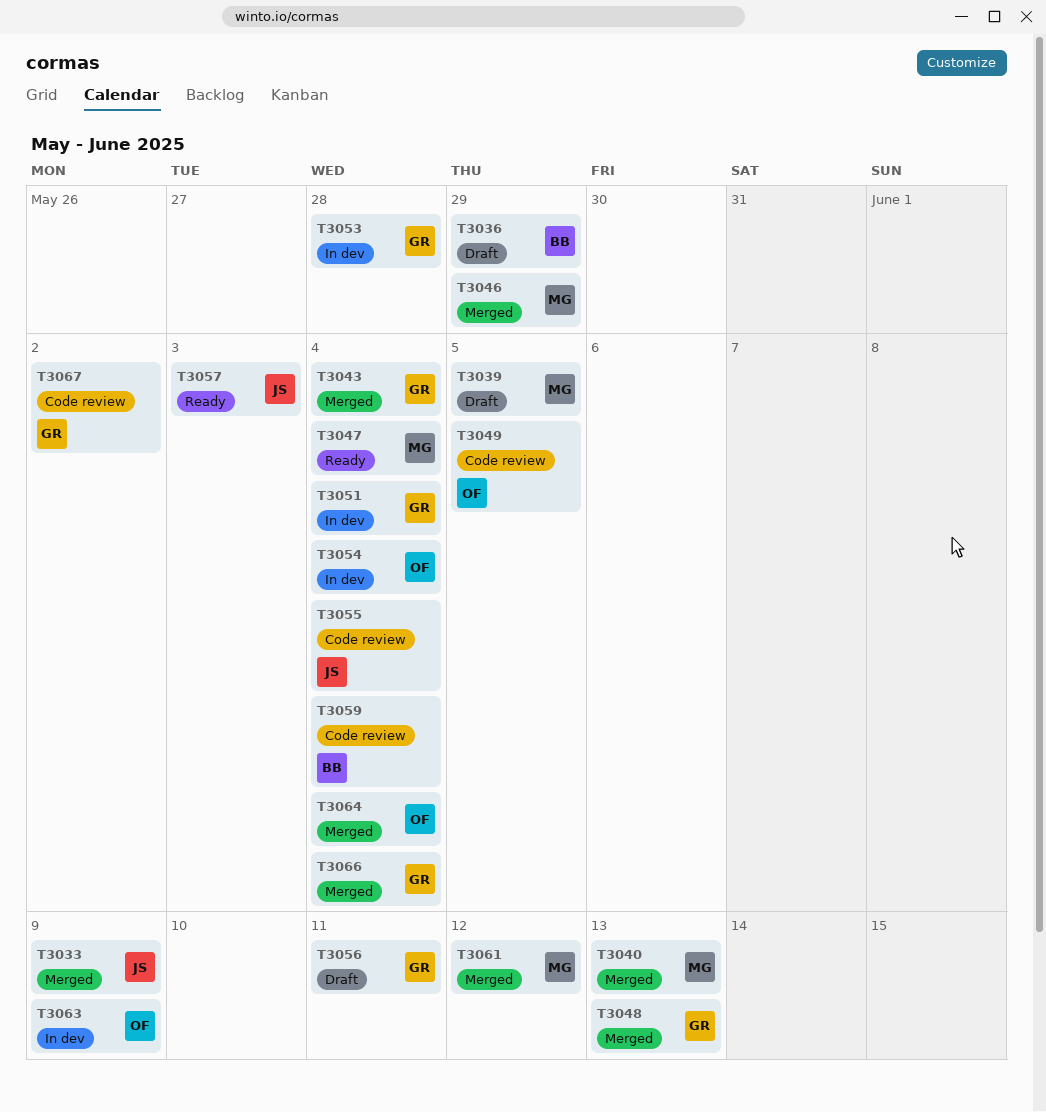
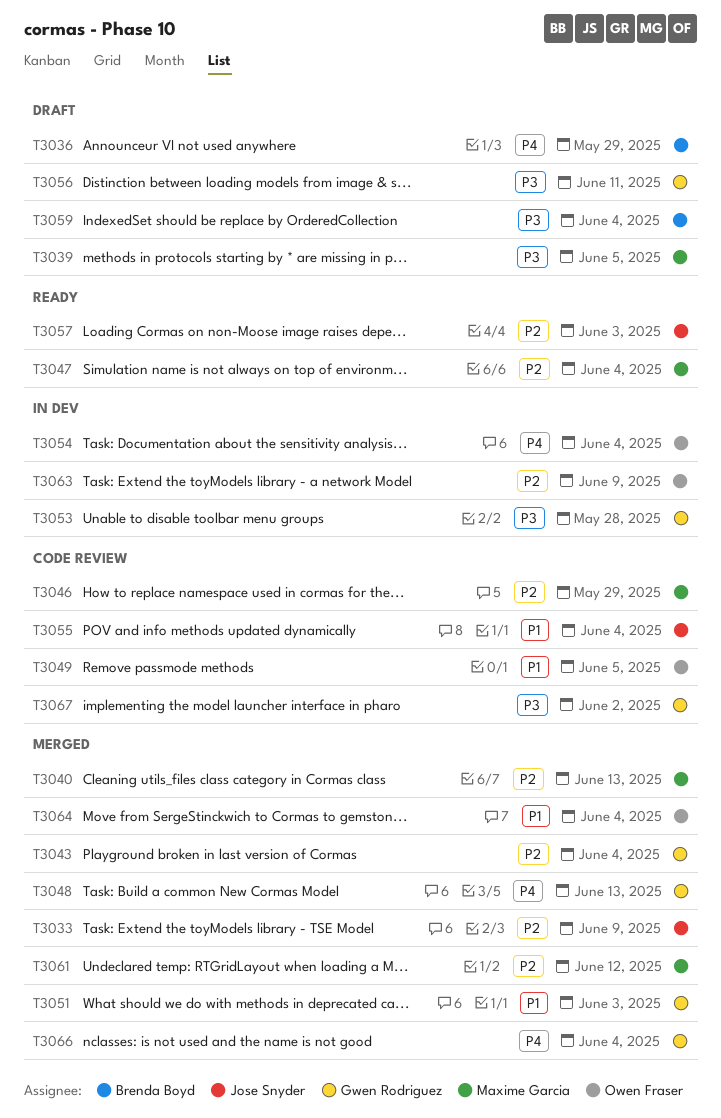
T3046, status: Merged -> Code review
T3051, status: In dev -> Merged
T3051, due: Jun 4 -> Jun 3
T3059, status: Code review -> Draft

